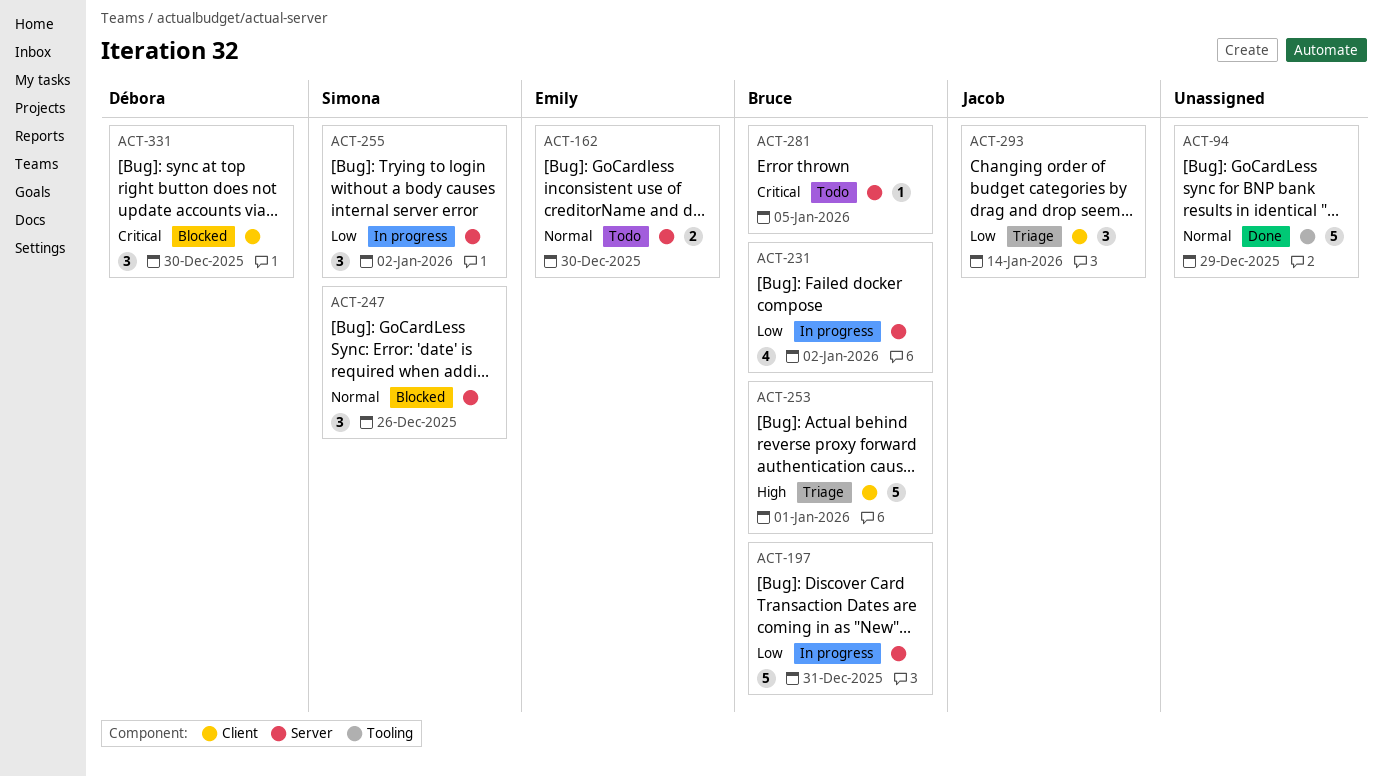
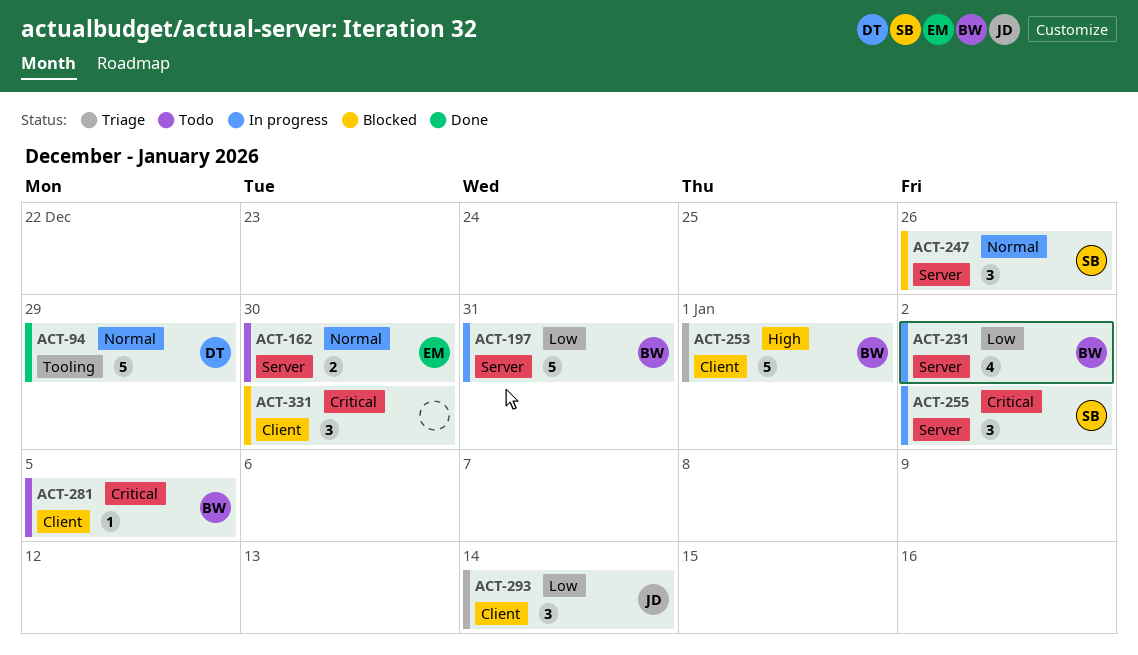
ACT-94, owner: none -> Débora
ACT-255, priority: Low -> Critical
ACT-281, label: Server -> Client
ACT-331, owner: Débora -> none

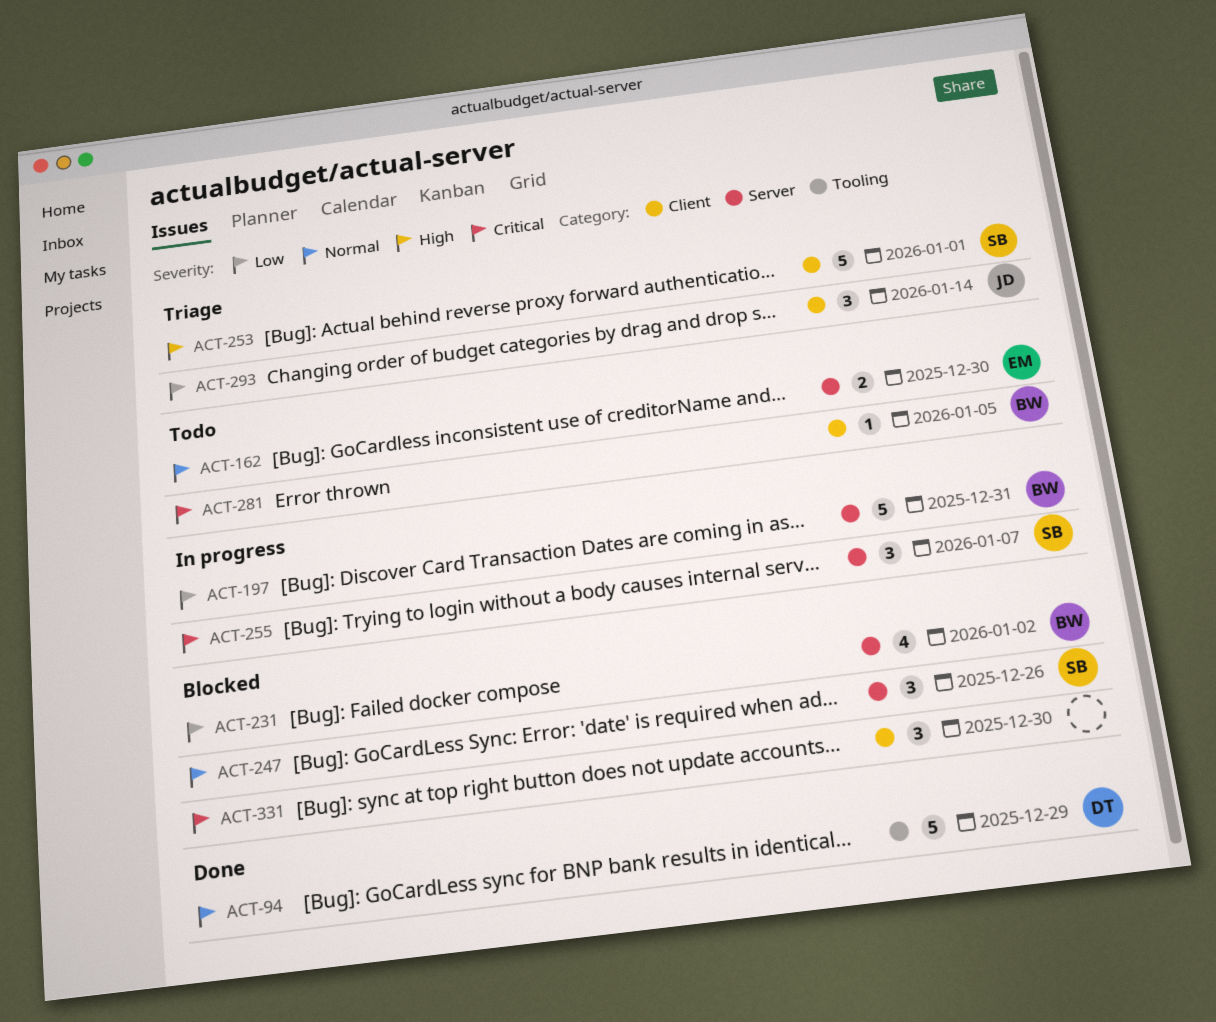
ACT-231, status: In progress -> Blocked
ACT-253, owner: BW -> SB
ACT-255, due: Jan 2 -> Jan 7

